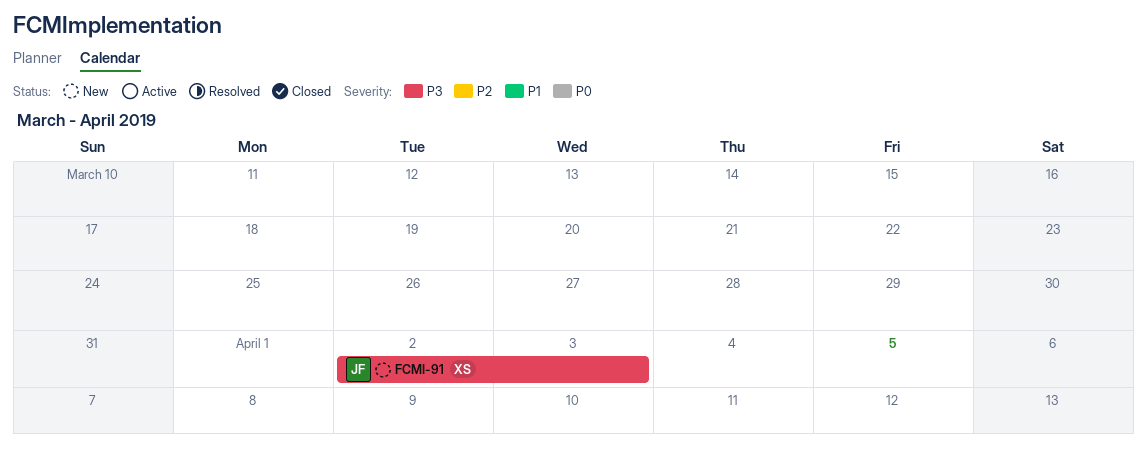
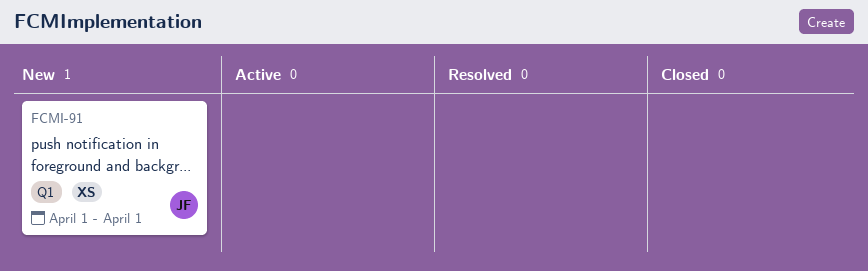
FCMI-91, start: Apr 2 -> Apr 1
FCMI-91, due: Apr 3 -> Apr 1

